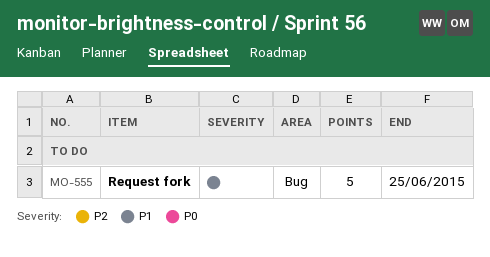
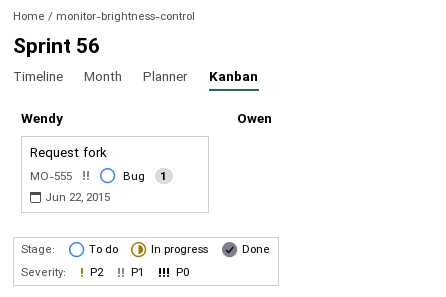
MO-555, estimate: 5 -> 1
MO-555, due: Jun 25 -> Jun 22

